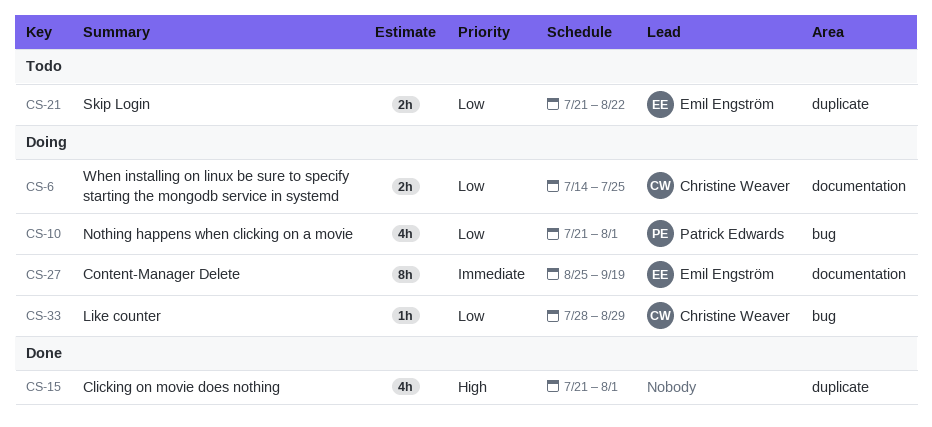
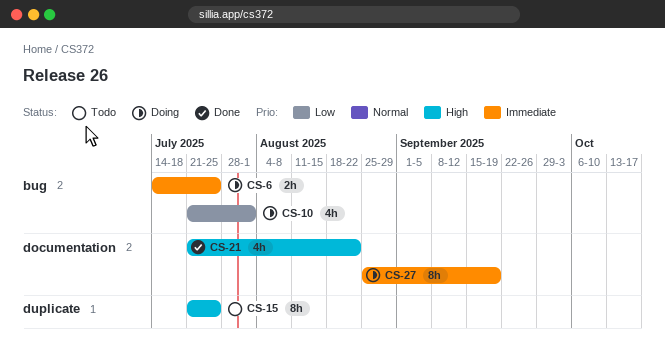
CS-6, priority: Low -> Immediate
CS-6, label: documentation -> bug
CS-15, status: Done -> Todo
CS-15, estimate: 4h -> 8h
CS-15, due: Aug 1 -> Jul 25
CS-21, status: Todo -> Done
CS-21, priority: Low -> High
CS-21, label: duplicate -> documentation
CS-21, estimate: 2h -> 4h
CS-33: present -> none

